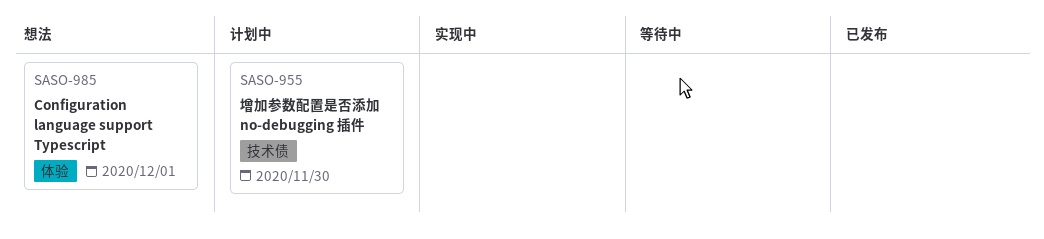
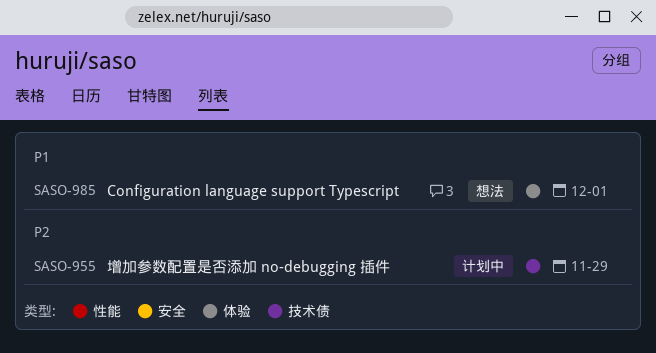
SASO-955, due: Nov 30 -> Nov 29

